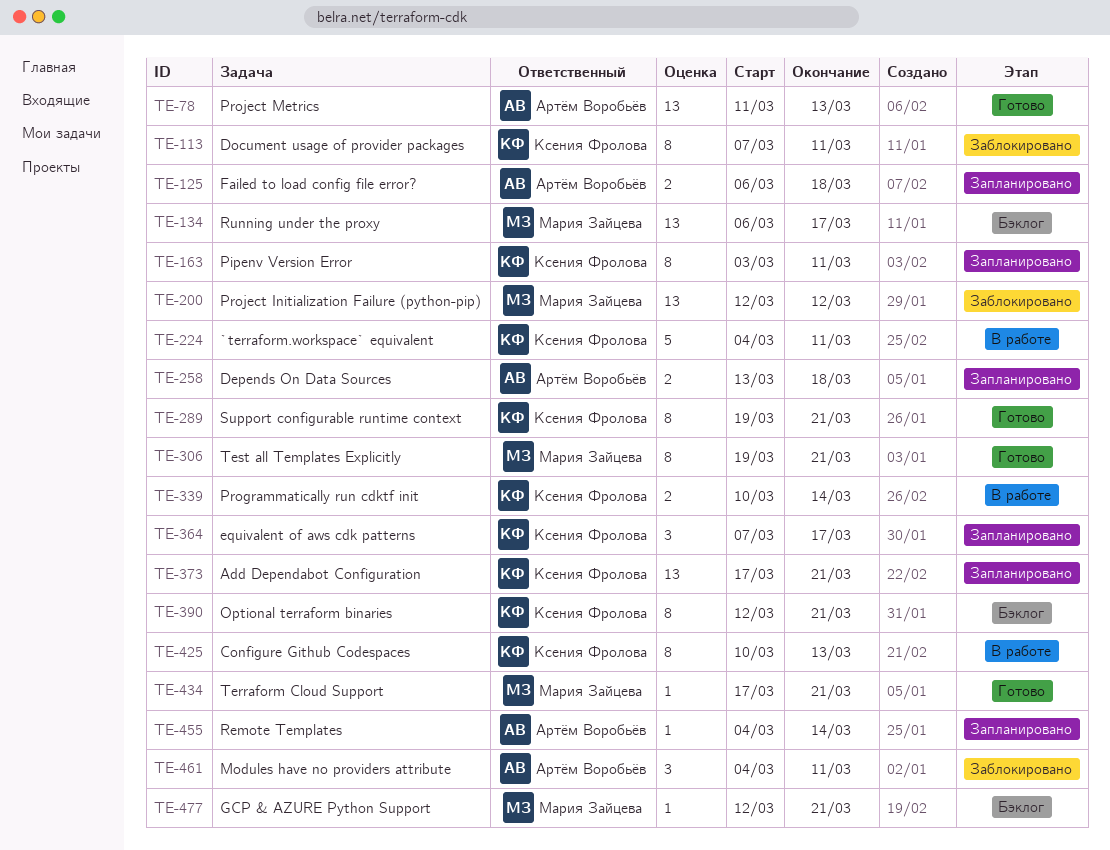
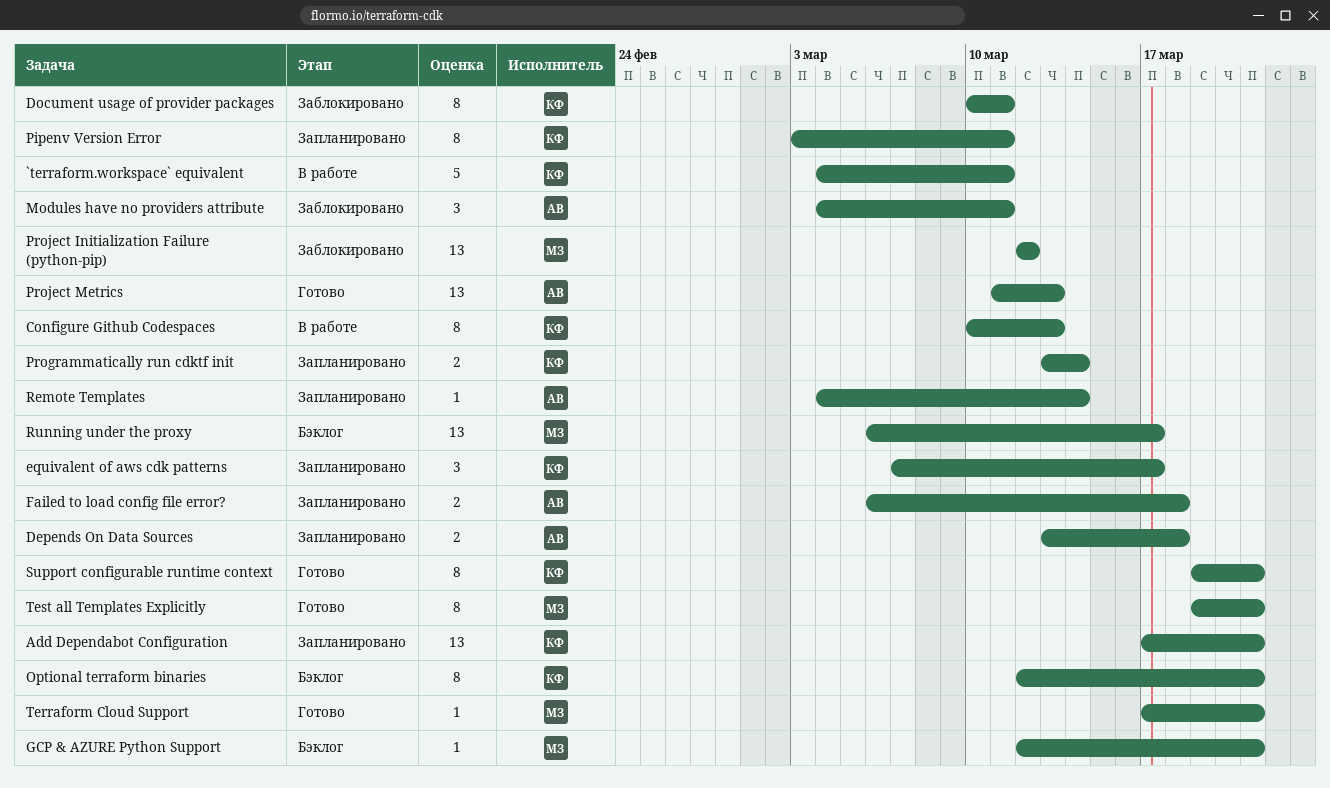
Document usage of provider packages, start: Mar 7 -> Mar 10
Programmatically run cdktf init, status: В работе -> Запланировано
Programmatically run cdktf init, start: Mar 10 -> Mar 13

